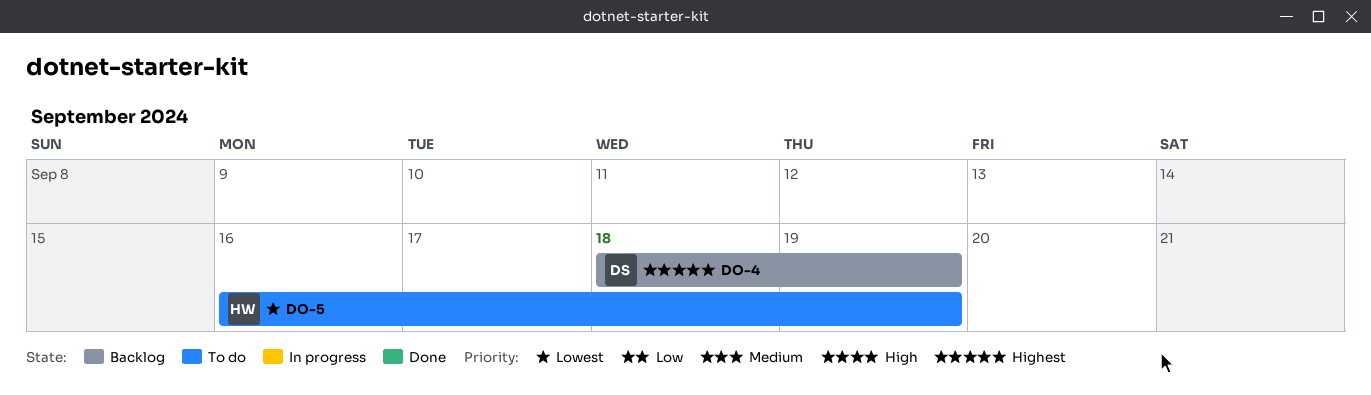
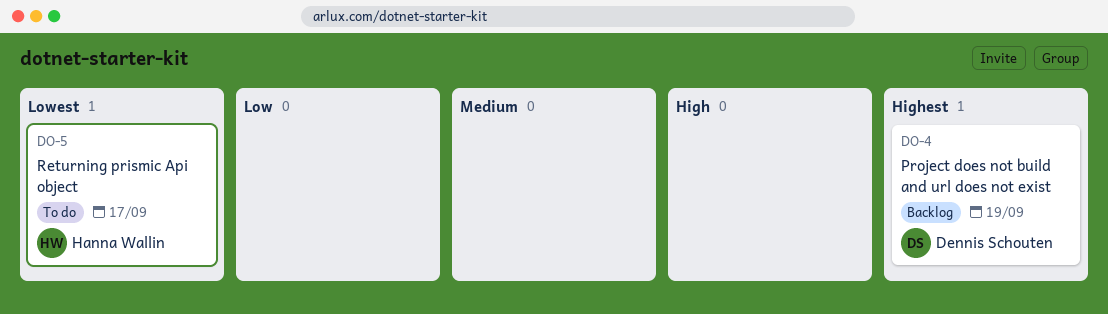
DO-5, due: Sep 19 -> Sep 17

